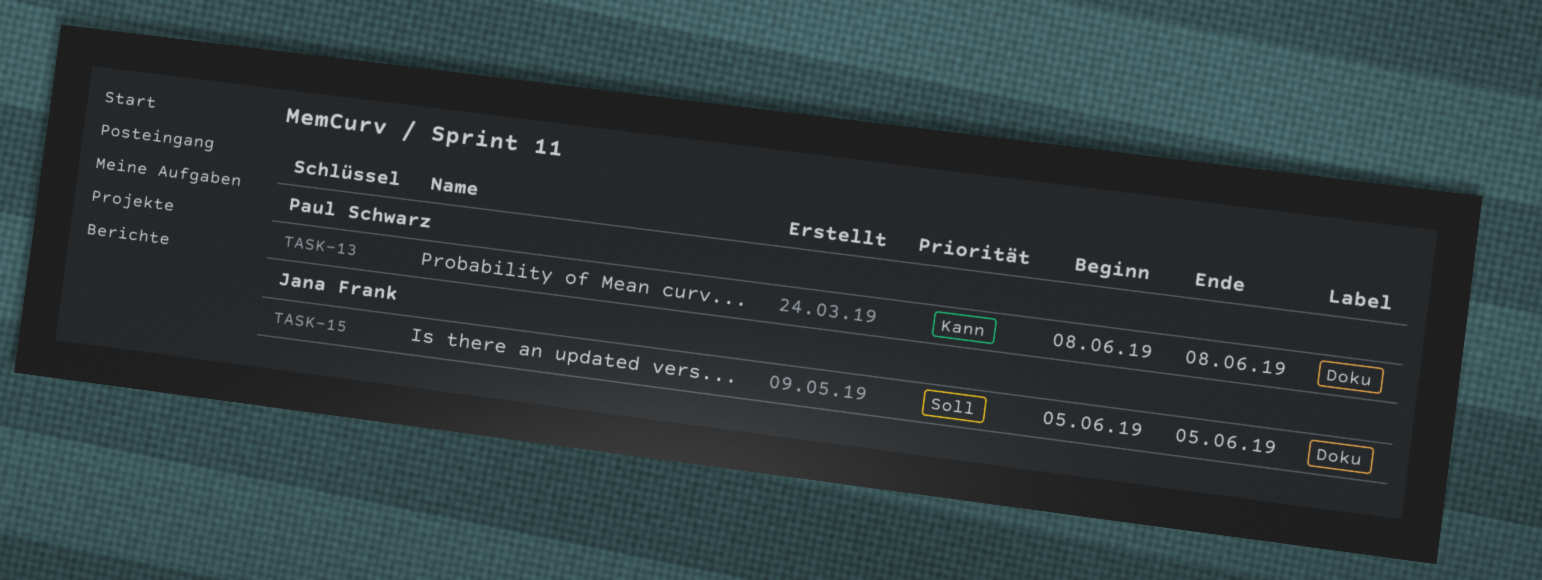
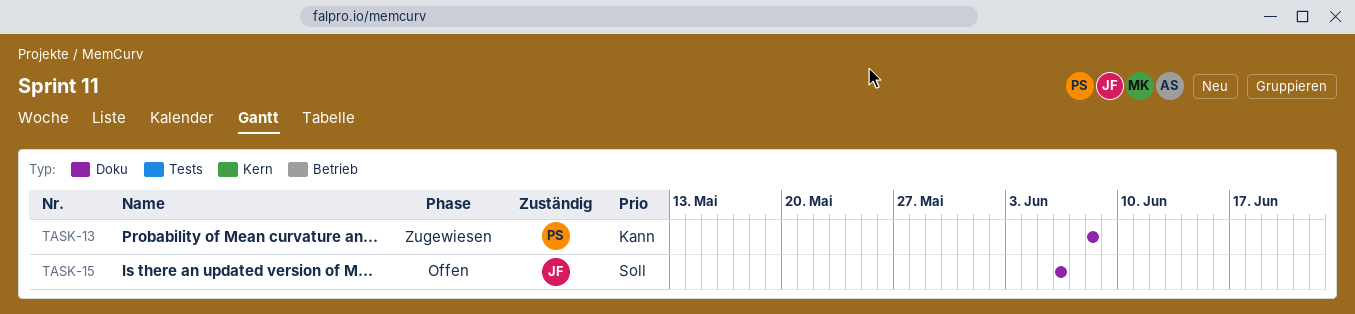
TASK-15, start: Jun 5 -> Jun 6
TASK-15, due: Jun 5 -> Jun 6

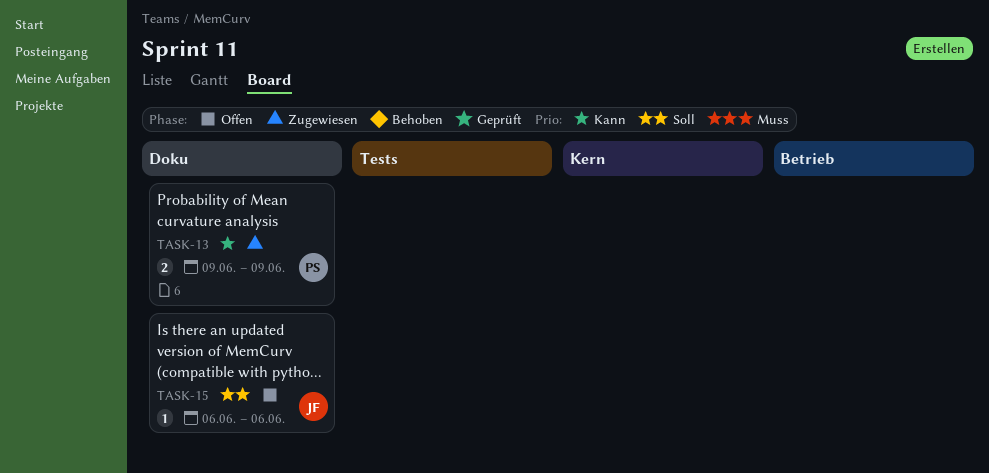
TASK-13, start: Jun 8 -> Jun 9
TASK-13, due: Jun 8 -> Jun 9

